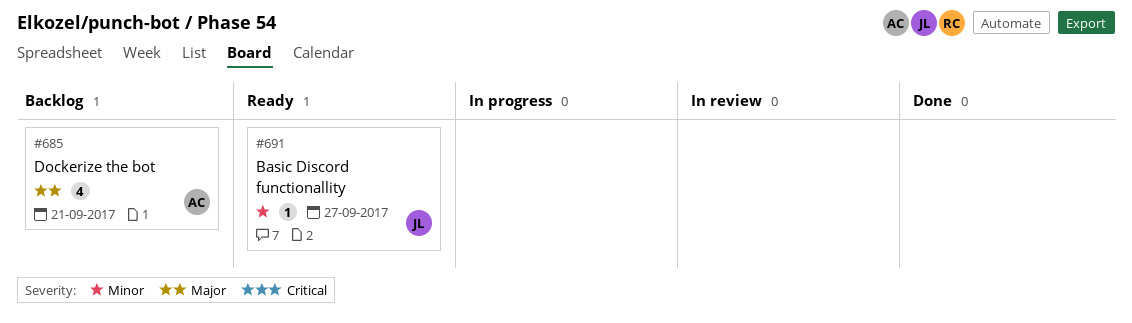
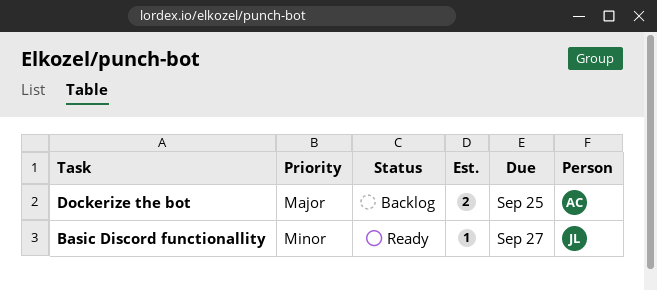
Dockerize the bot, estimate: 4 -> 2
Dockerize the bot, due: Sep 21 -> Sep 25

